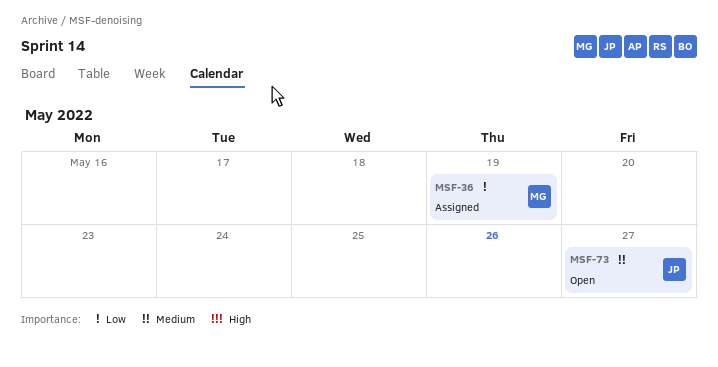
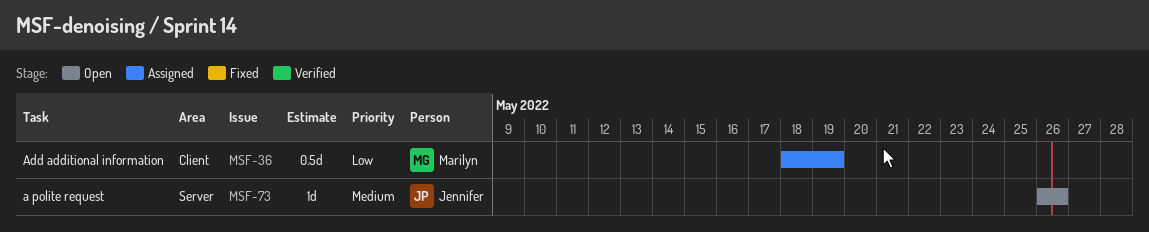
MSF-73, due: May 27 -> May 26

